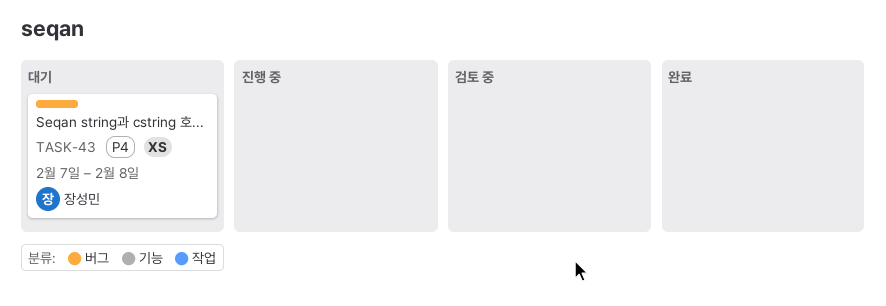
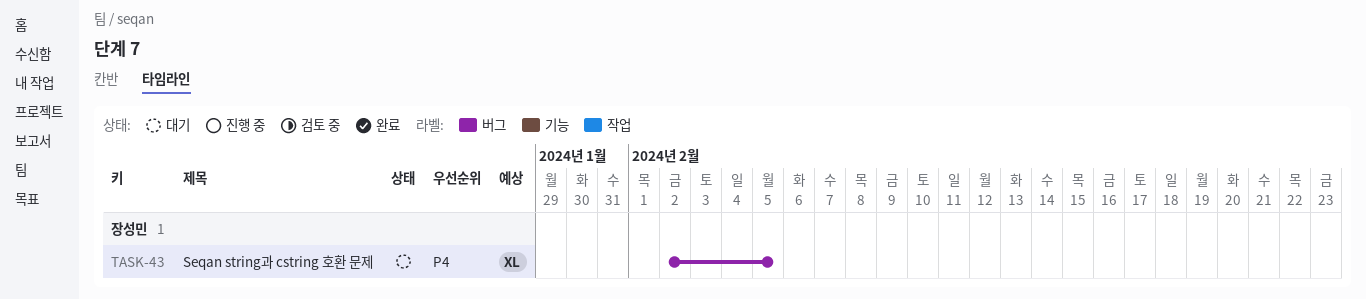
TASK-43, estimate: XS -> XL
TASK-43, start: Feb 7 -> Feb 2
TASK-43, due: Feb 8 -> Feb 5

